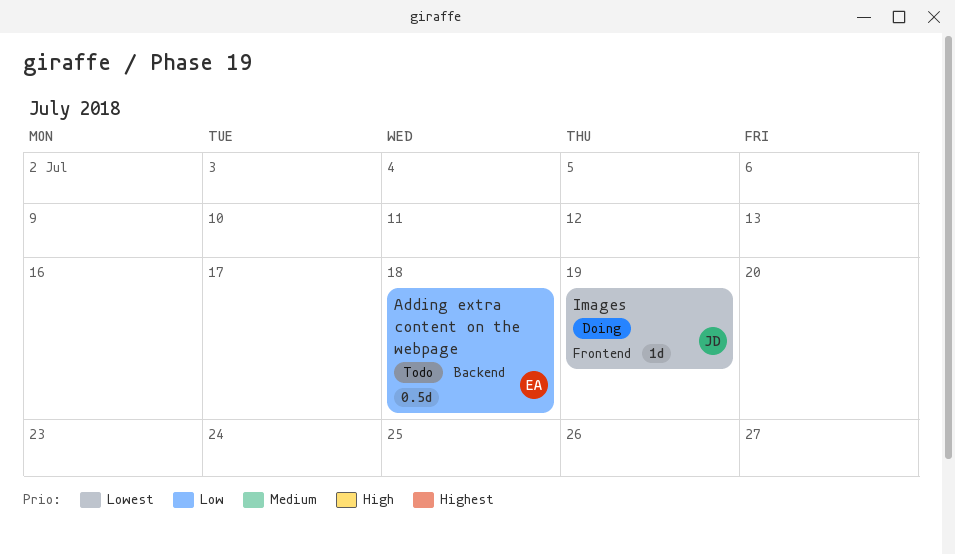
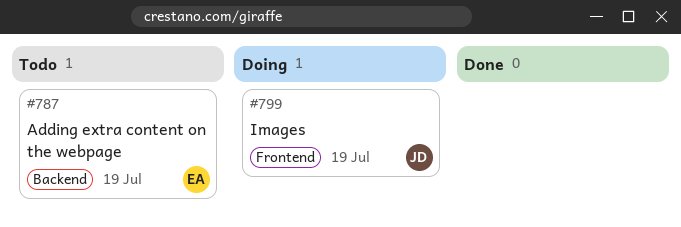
Adding extra content on the webpage, due: Jul 18 -> Jul 19

